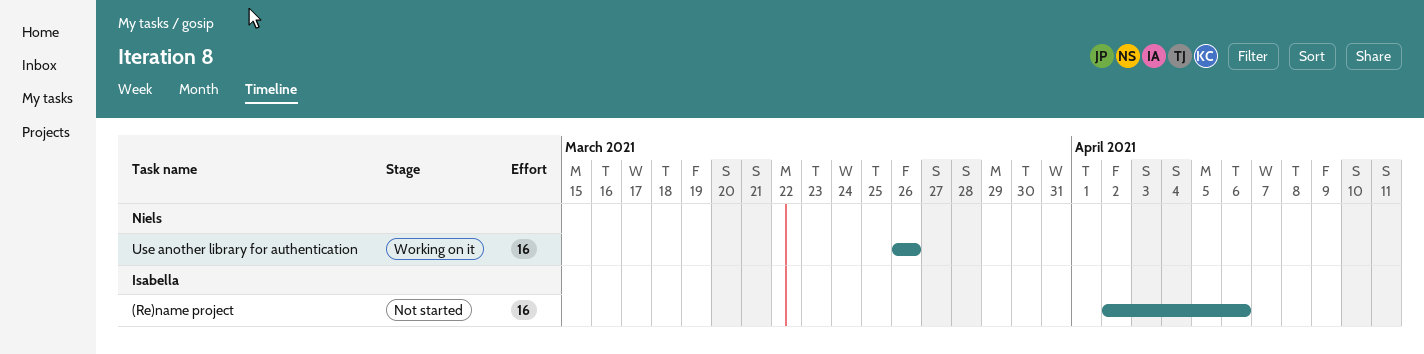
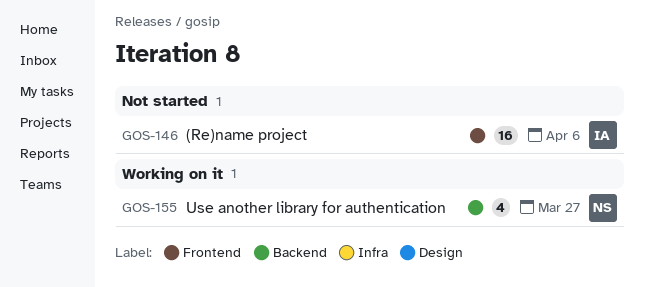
Use another library for authentication, estimate: 16 -> 4
Use another library for authentication, due: Mar 26 -> Mar 27

